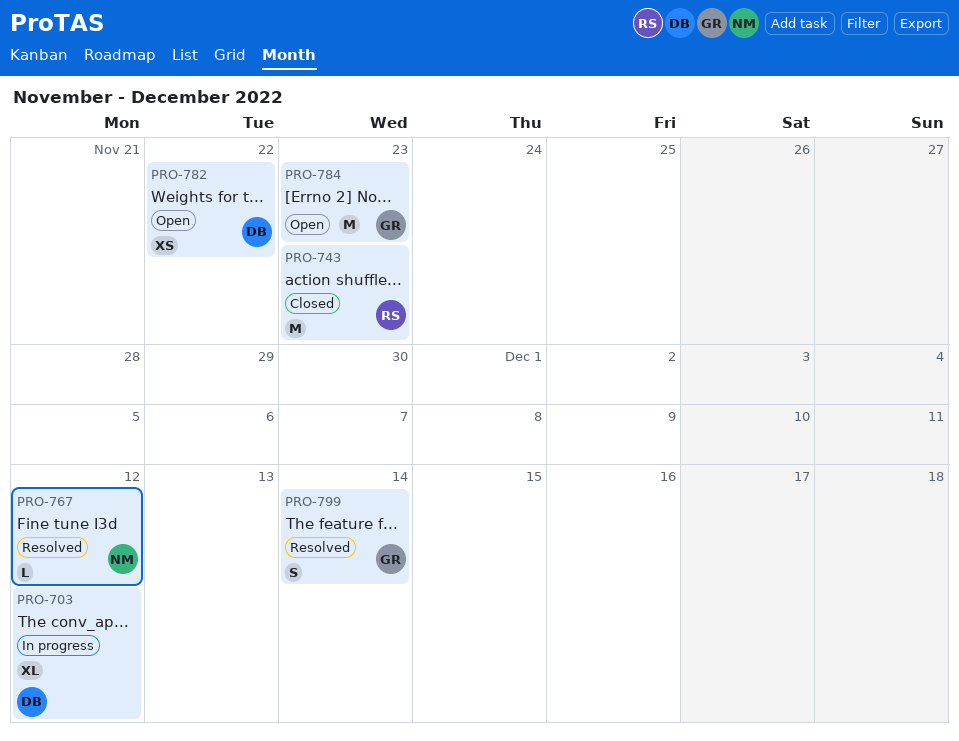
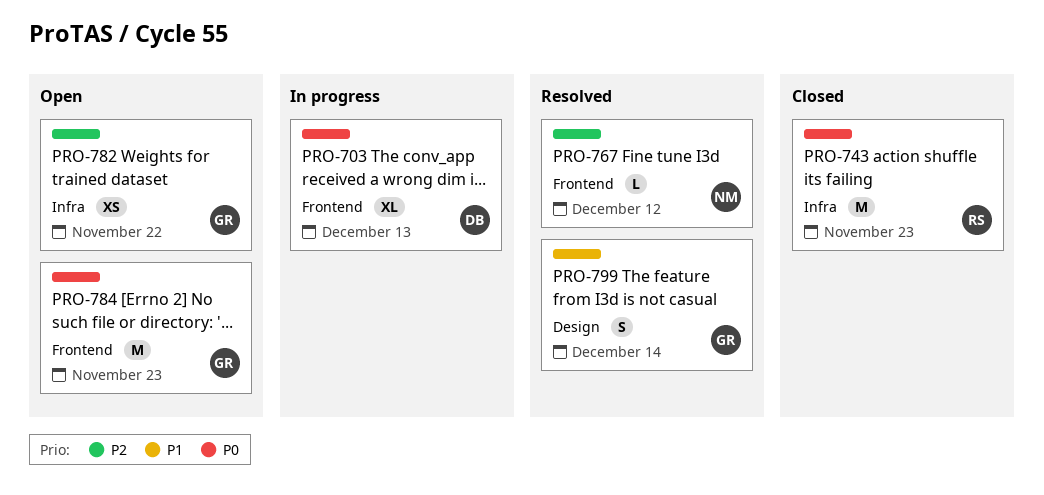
PRO-703, due: Dec 12 -> Dec 13
PRO-782, owner: DB -> GR

